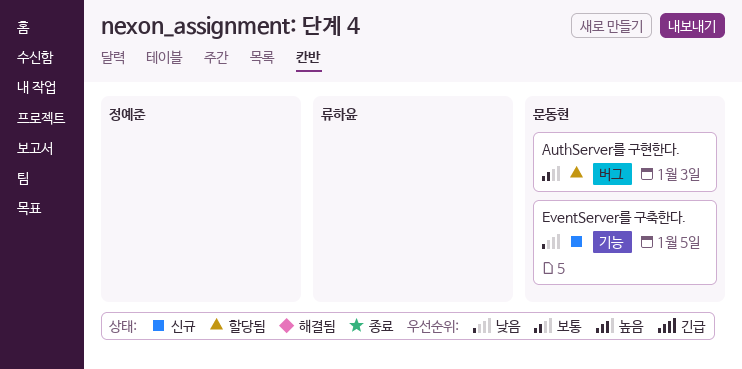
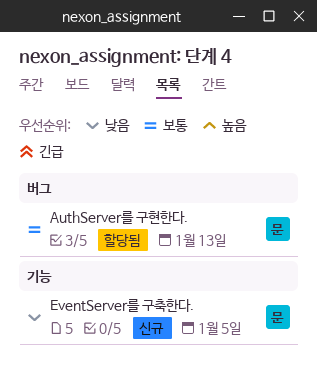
AuthServer를 구현한다., due: Jan 3 -> Jan 13

